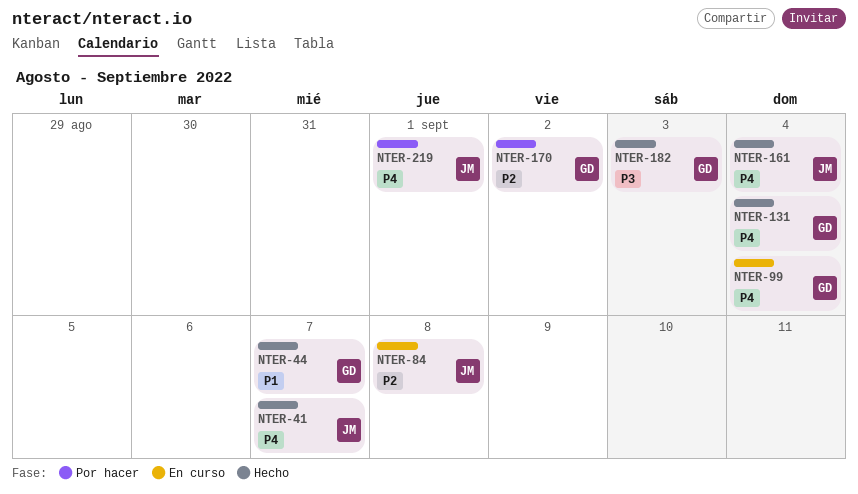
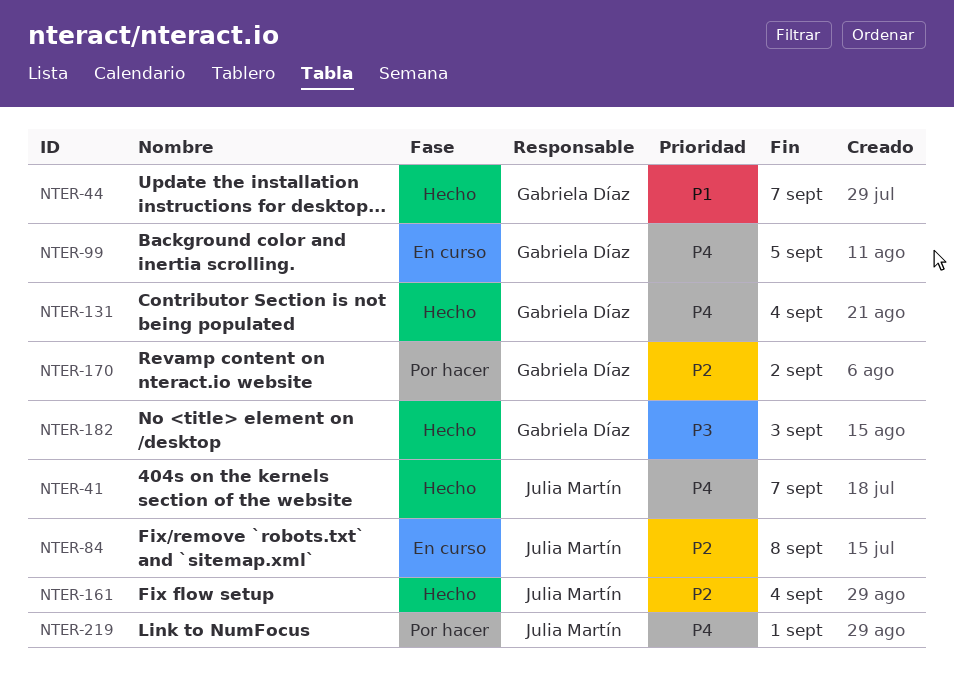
NTER-99, due: Sep 4 -> Sep 5
NTER-161, priority: P4 -> P2

